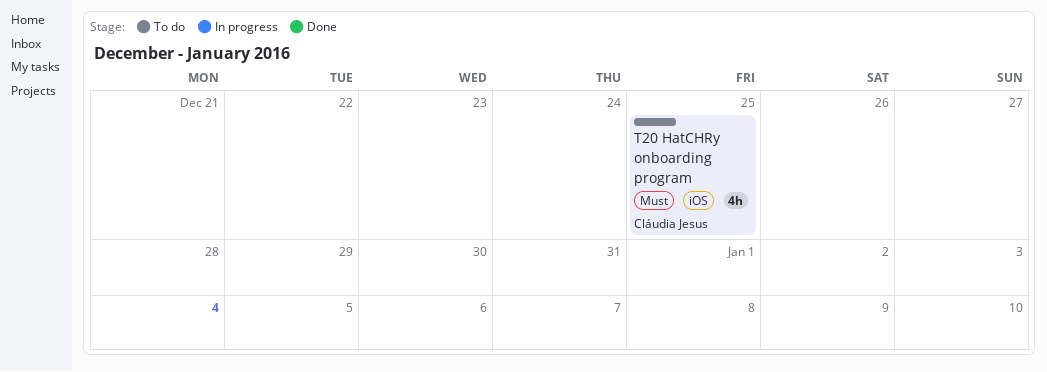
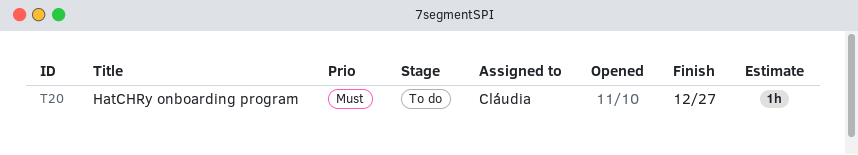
T20, estimate: 4h -> 1h
T20, due: Dec 25 -> Dec 27

